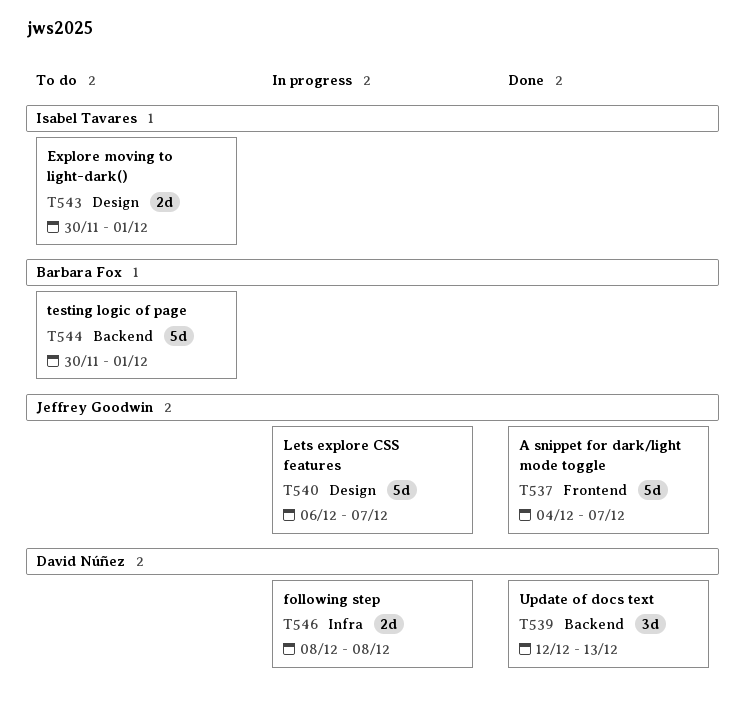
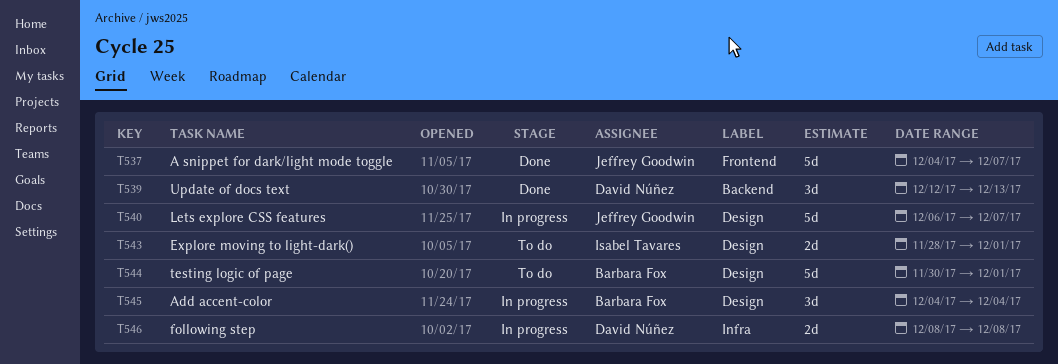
T543, start: Nov 30 -> Nov 28
T544, label: Backend -> Design
T545: none -> present

